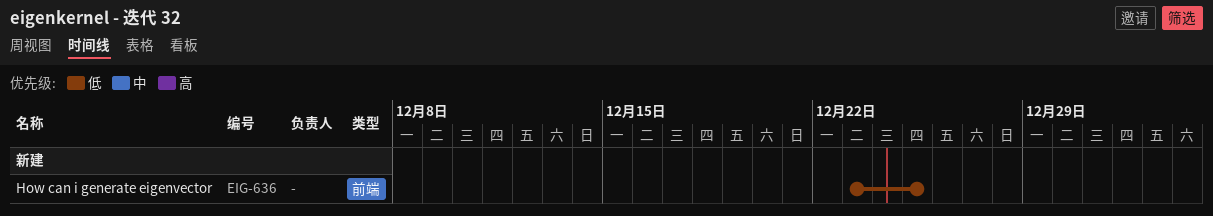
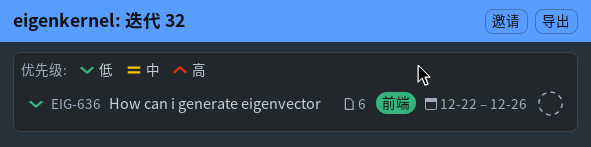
EIG-636, start: Dec 23 -> Dec 22
EIG-636, due: Dec 25 -> Dec 26

